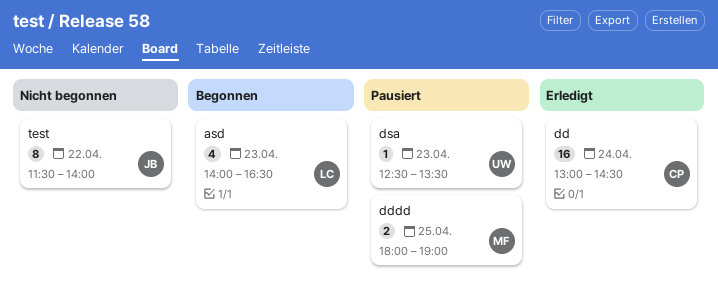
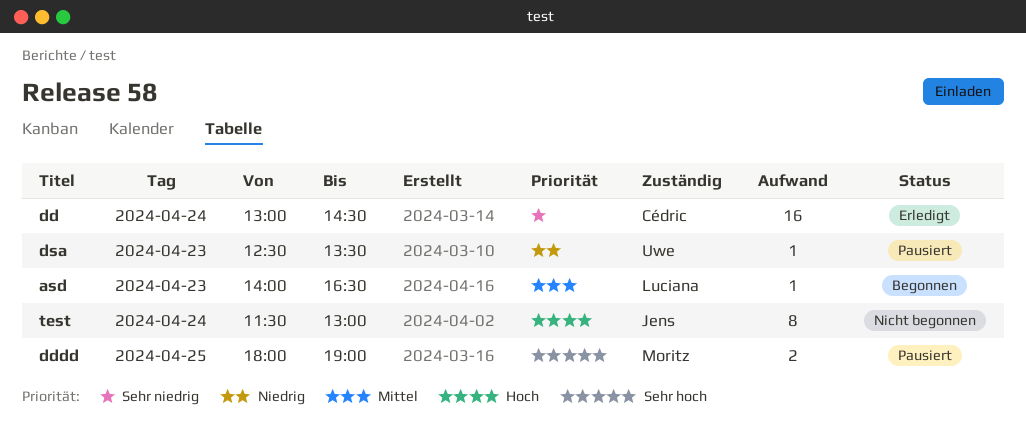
asd, estimate: 4 -> 1
test, day: Apr 22 -> Apr 24
test, ends: 14:00 -> 13:00

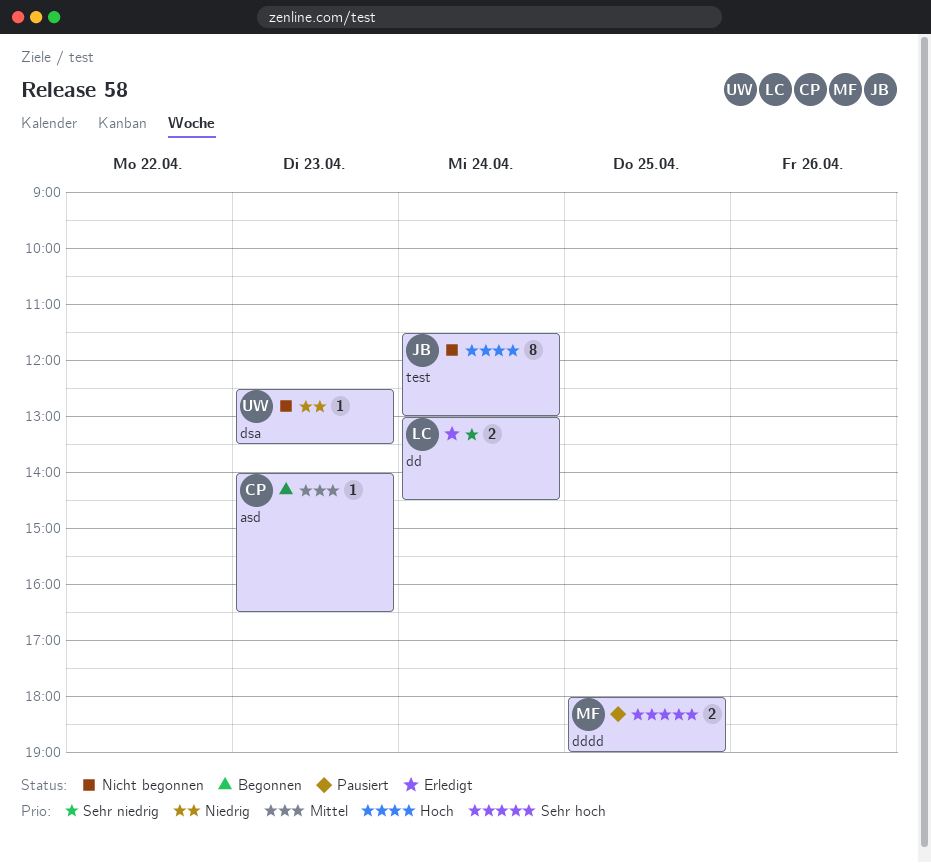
asd, owner: Luciana -> Cédric
dd, owner: Cédric -> Luciana
dd, estimate: 16 -> 2
dsa, status: Pausiert -> Nicht begonnen

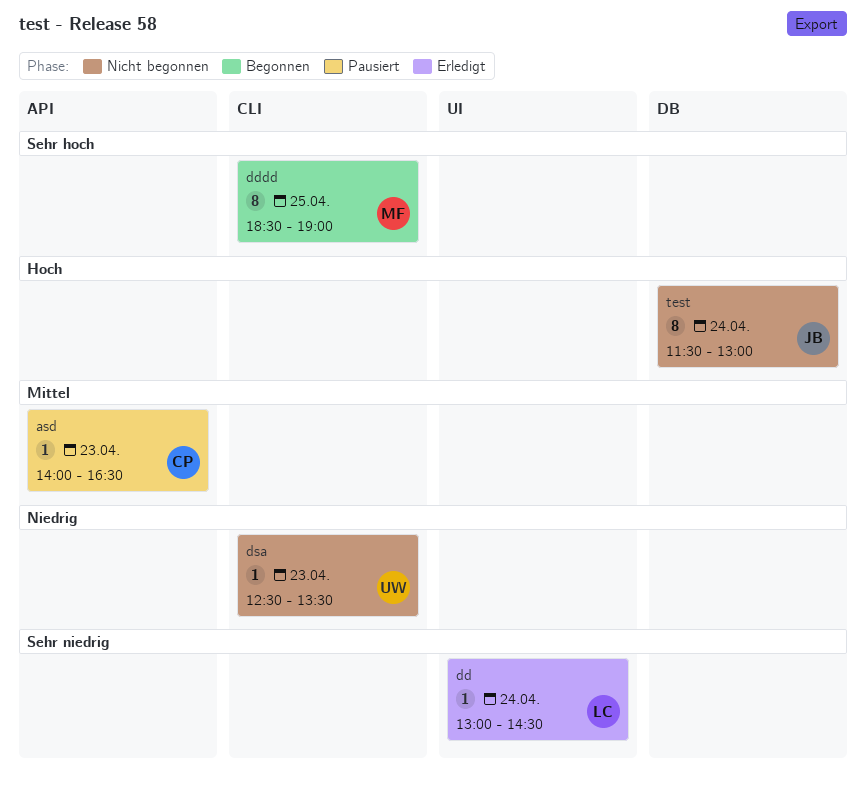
asd, status: Begonnen -> Pausiert
dd, estimate: 2 -> 1
dddd, status: Pausiert -> Begonnen
dddd, estimate: 2 -> 8
dddd, begins: 18:00 -> 18:30

